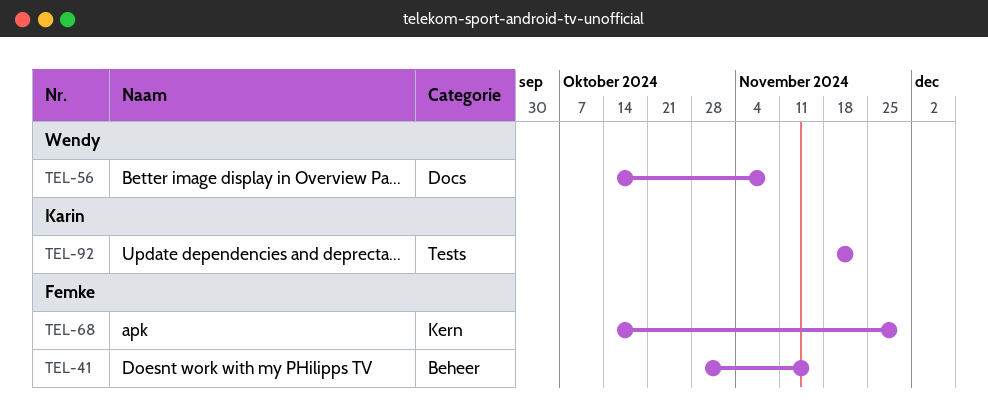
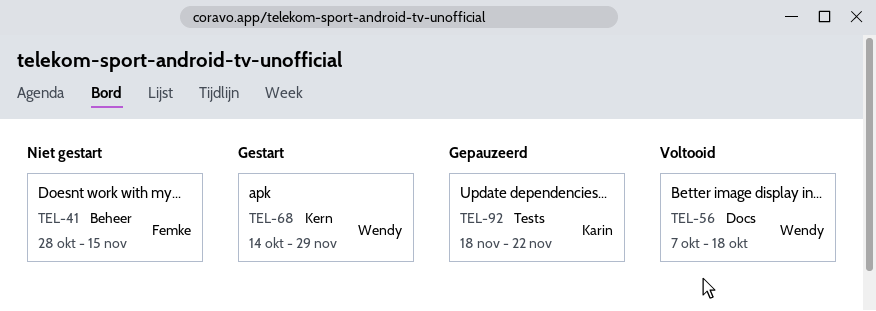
TEL-56, start: Oct 14 -> Oct 7
TEL-56, due: Nov 8 -> Oct 18
TEL-68, owner: Femke -> Wendy

